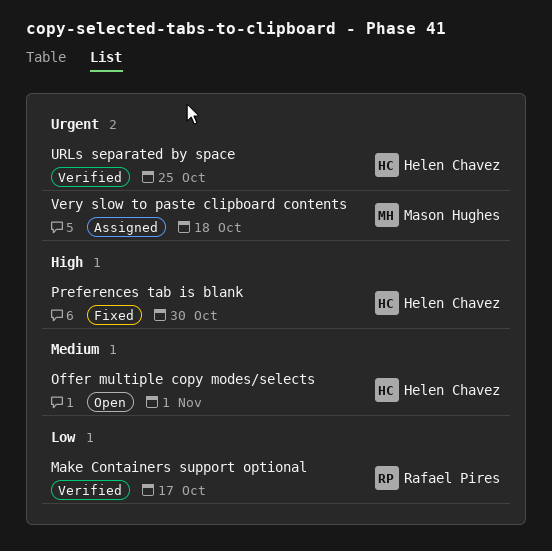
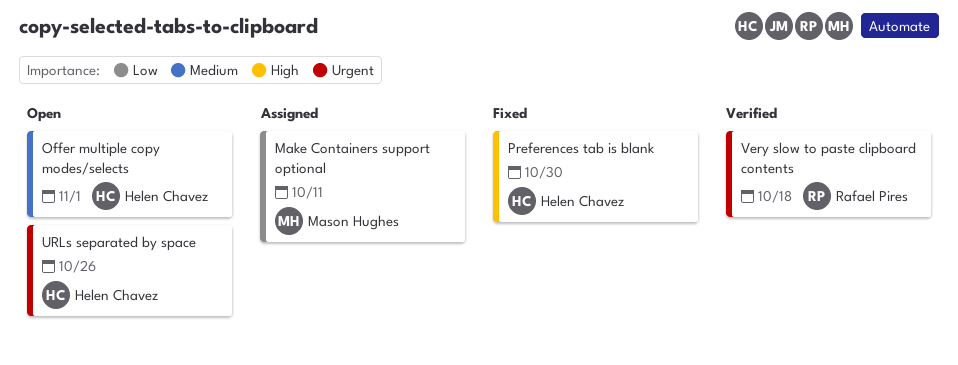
Make Containers support optional, status: Verified -> Assigned
Make Containers support optional, owner: Rafael Pires -> Mason Hughes
Make Containers support optional, due: Oct 17 -> Oct 11
URLs separated by space, status: Verified -> Open
URLs separated by space, due: Oct 25 -> Oct 26
Very slow to paste clipboard contents, status: Assigned -> Verified
Very slow to paste clipboard contents, owner: Mason Hughes -> Rafael Pires

